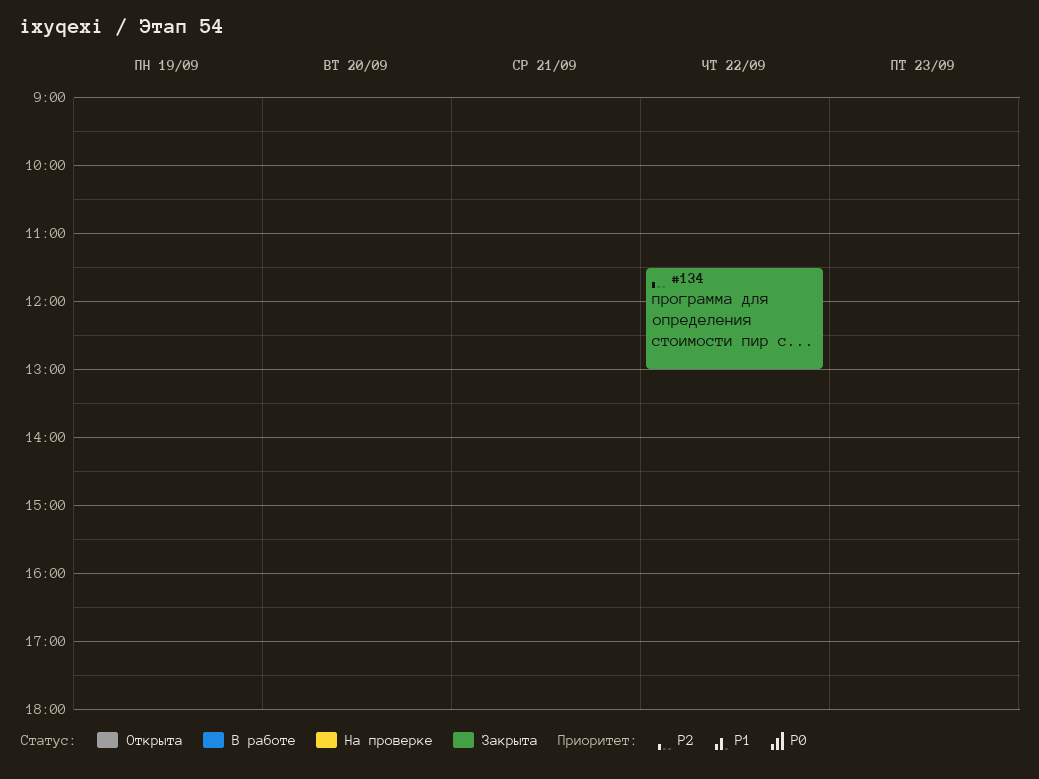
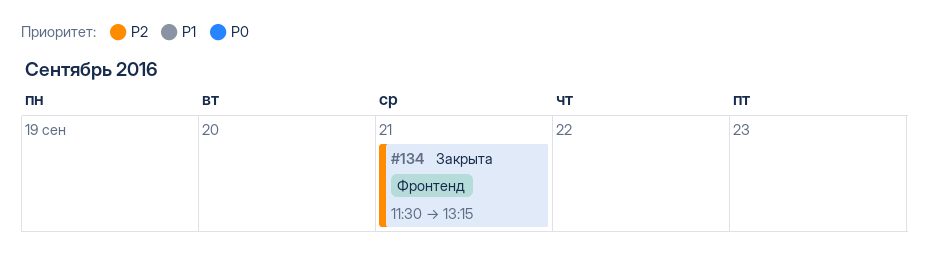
#134, day: Sep 22 -> Sep 21
#134, ends: 13:00 -> 13:15

